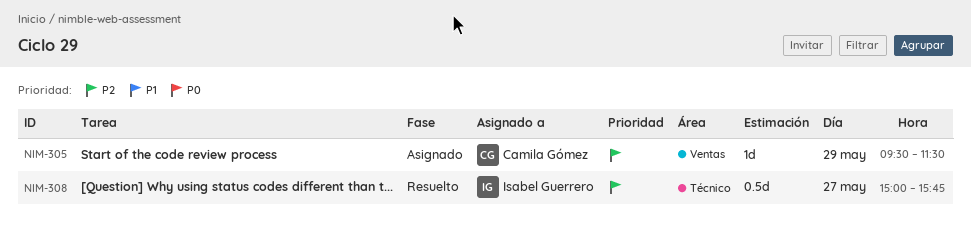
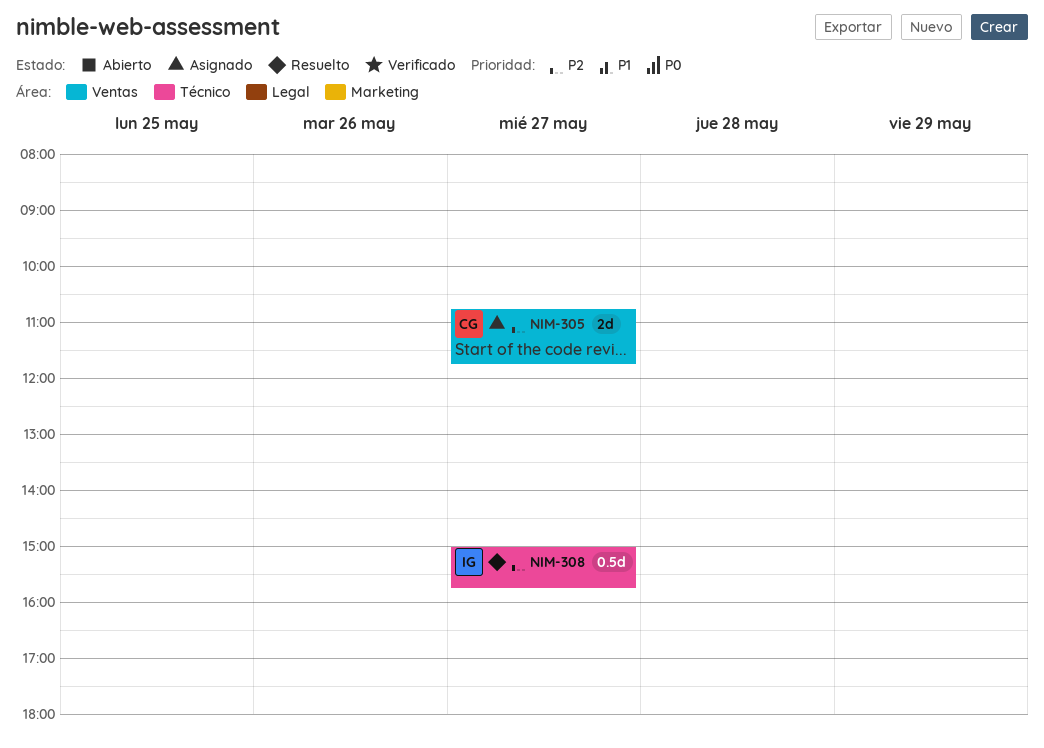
NIM-305, estimate: 1d -> 2d
NIM-305, day: May 29 -> May 27
NIM-305, begins: 09:30 -> 10:45
NIM-305, ends: 11:30 -> 11:45

